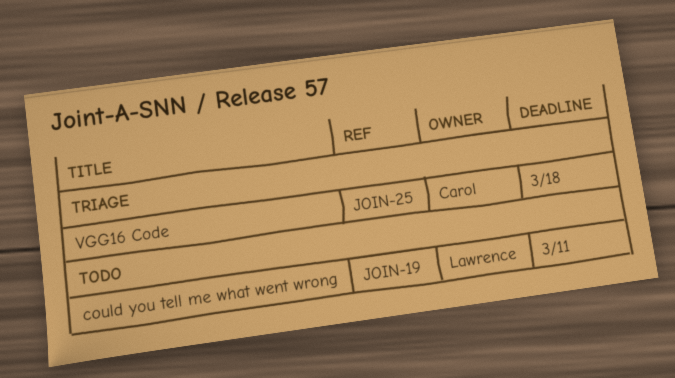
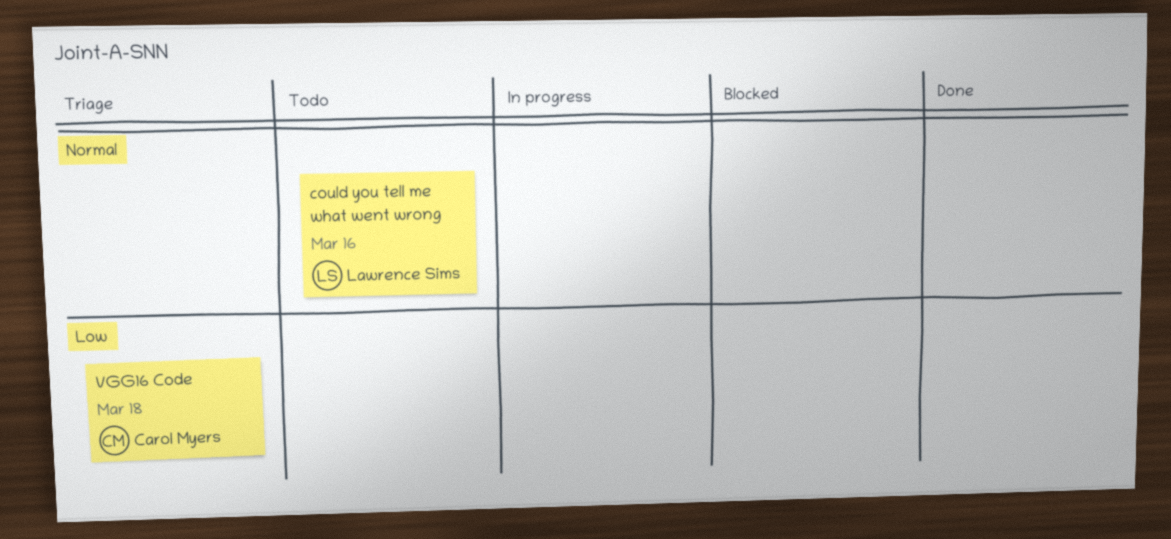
could you tell me what went wrong, due: Mar 11 -> Mar 16

